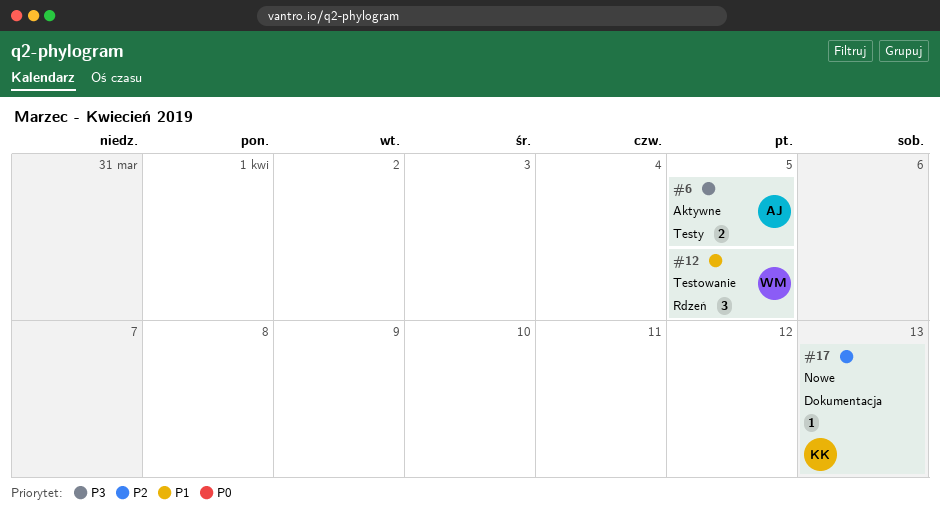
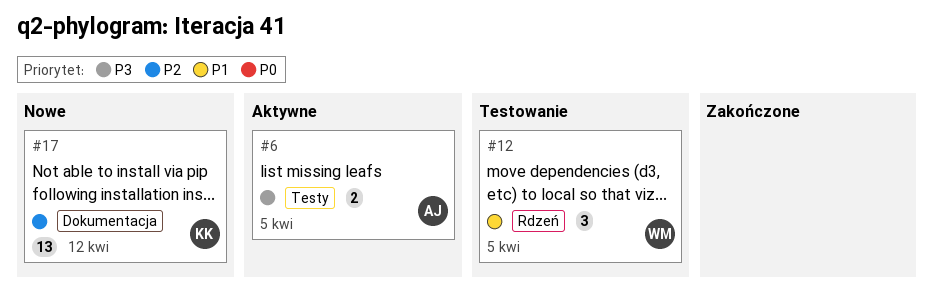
#17, estimate: 1 -> 13
#17, due: Apr 13 -> Apr 12

